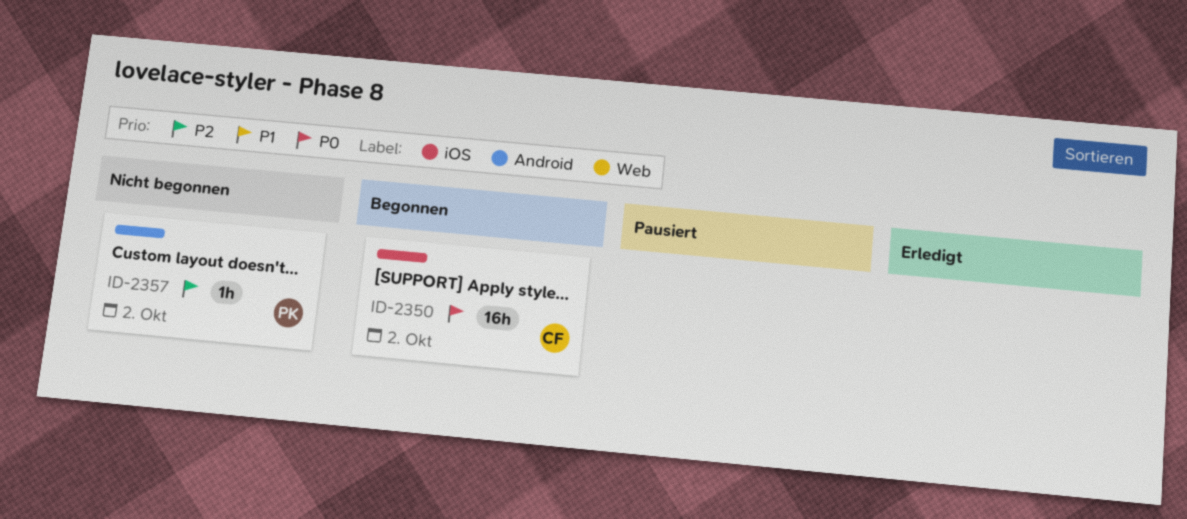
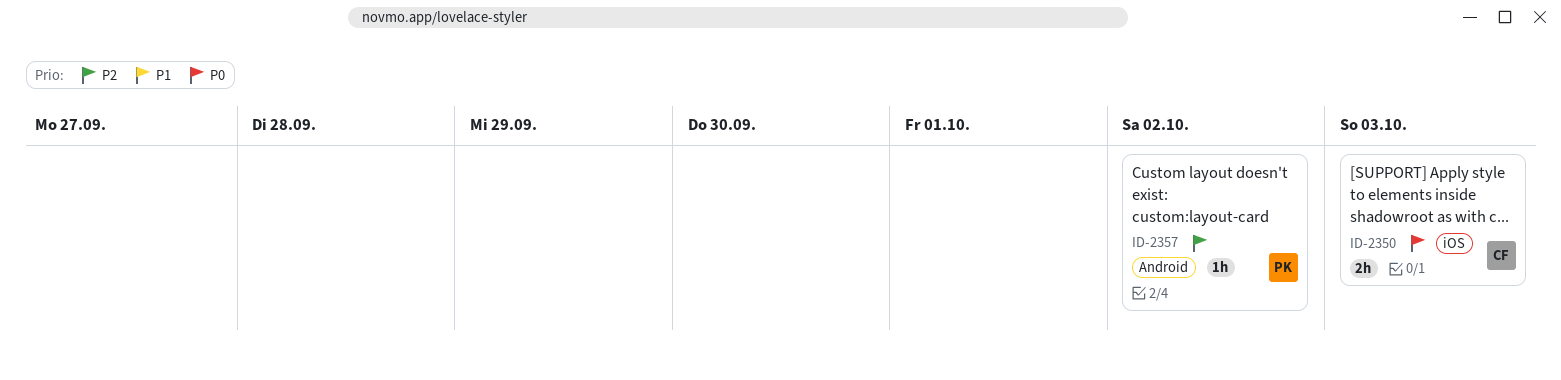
ID-2350, estimate: 16h -> 2h
ID-2350, due: Oct 2 -> Oct 3

